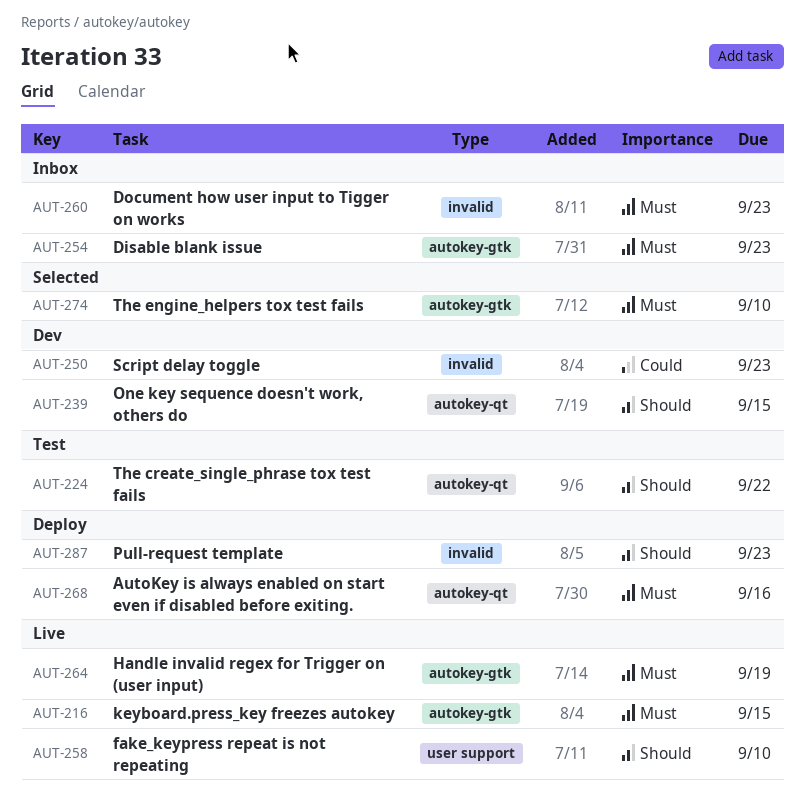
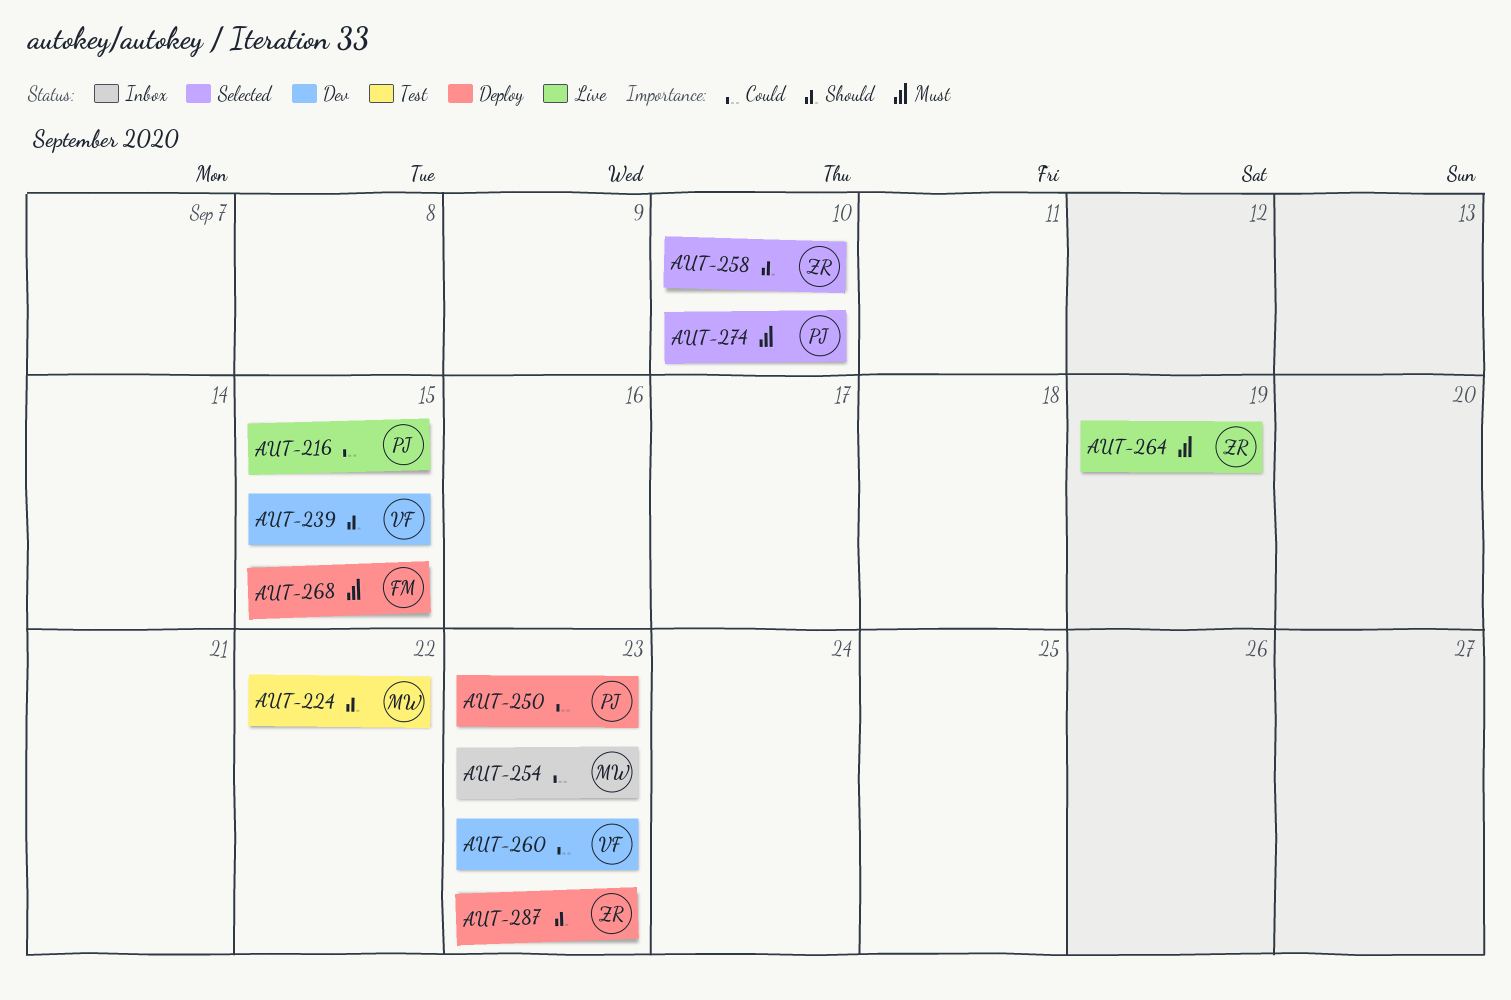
AUT-216, priority: Must -> Could
AUT-250, status: Dev -> Deploy
AUT-254, priority: Must -> Could
AUT-258, status: Live -> Selected
AUT-260, status: Inbox -> Dev
AUT-260, priority: Must -> Could
AUT-268, due: Sep 16 -> Sep 15

